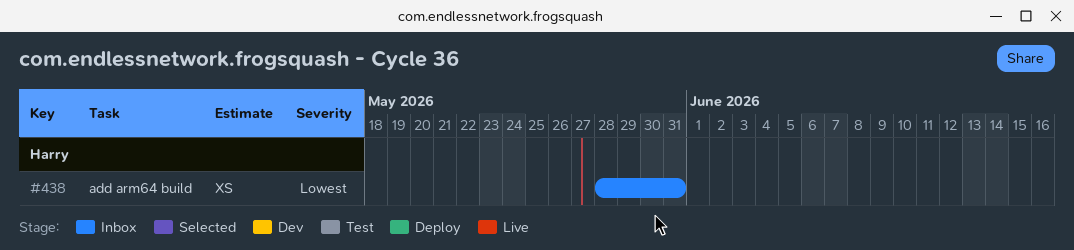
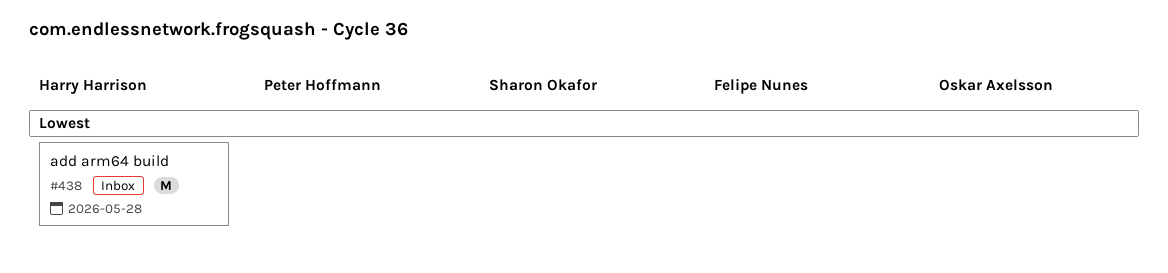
#438, estimate: XS -> M
#438, due: May 31 -> May 28

